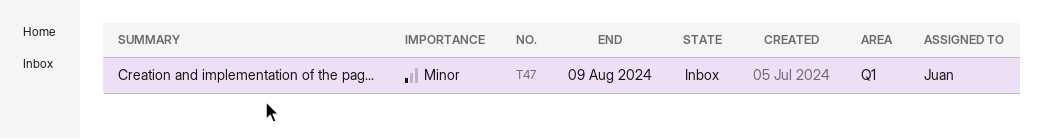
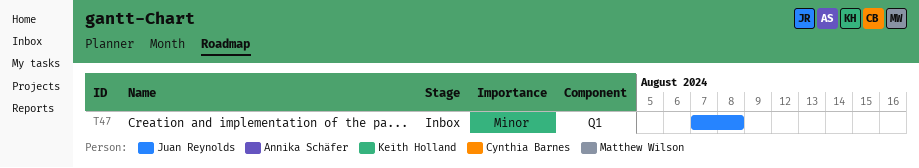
T47, due: Aug 9 -> Aug 8

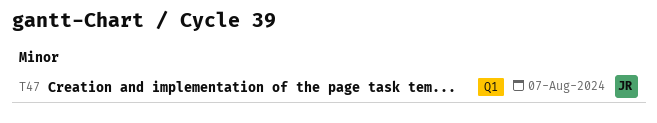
T47, due: Aug 8 -> Aug 7

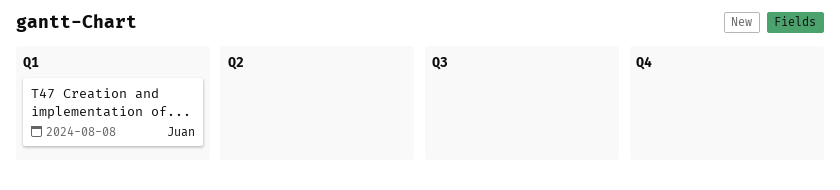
T47, due: Aug 7 -> Aug 8

